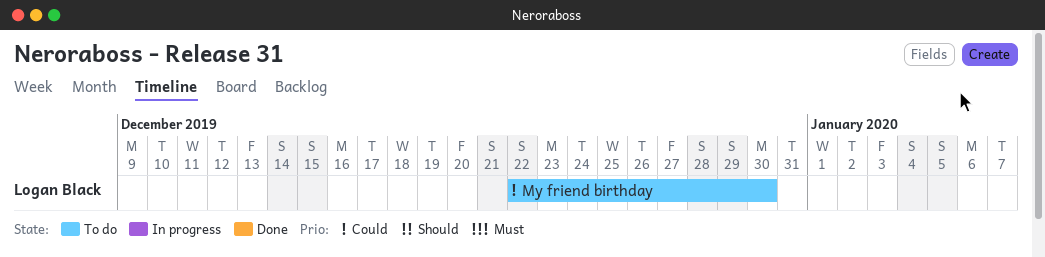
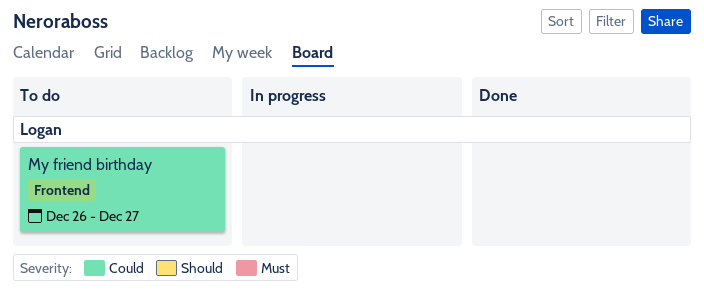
My friend birthday, start: Dec 22 -> Dec 26
My friend birthday, due: Dec 30 -> Dec 27

